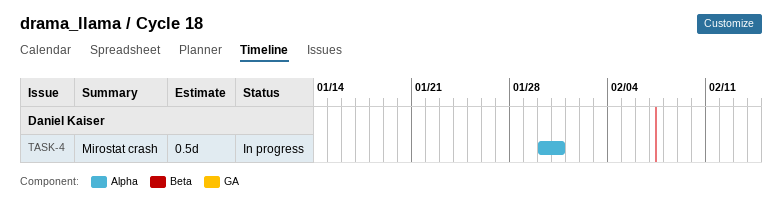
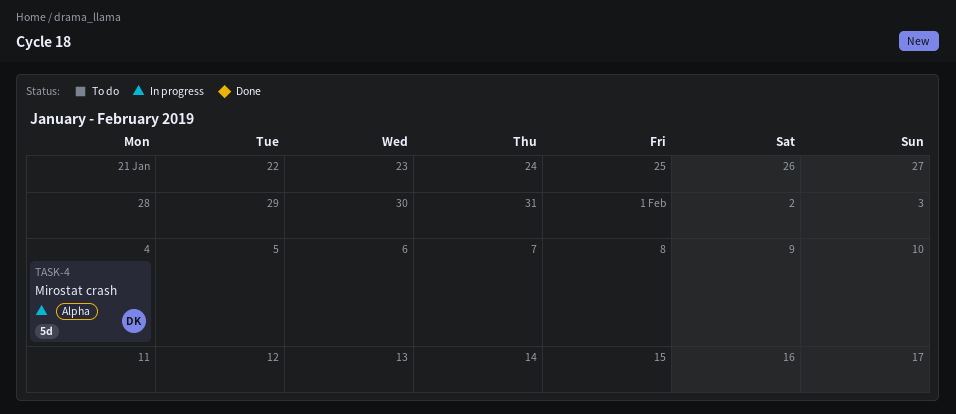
TASK-4, estimate: 0.5d -> 5d
TASK-4, due: Jan 31 -> Feb 4

